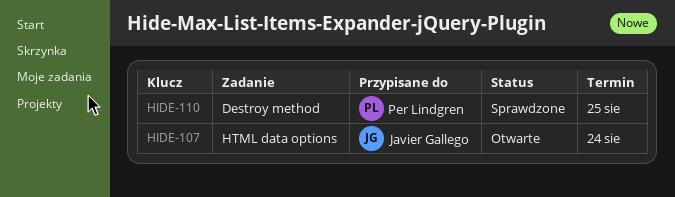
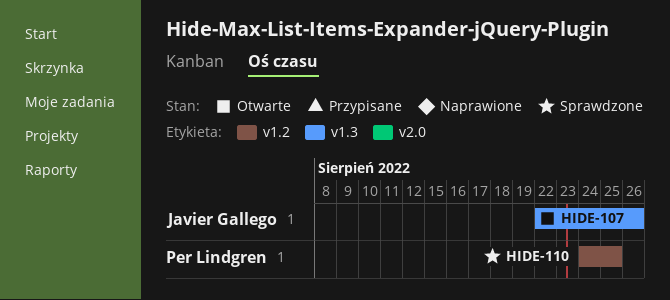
HIDE-107, due: Aug 24 -> Aug 26

